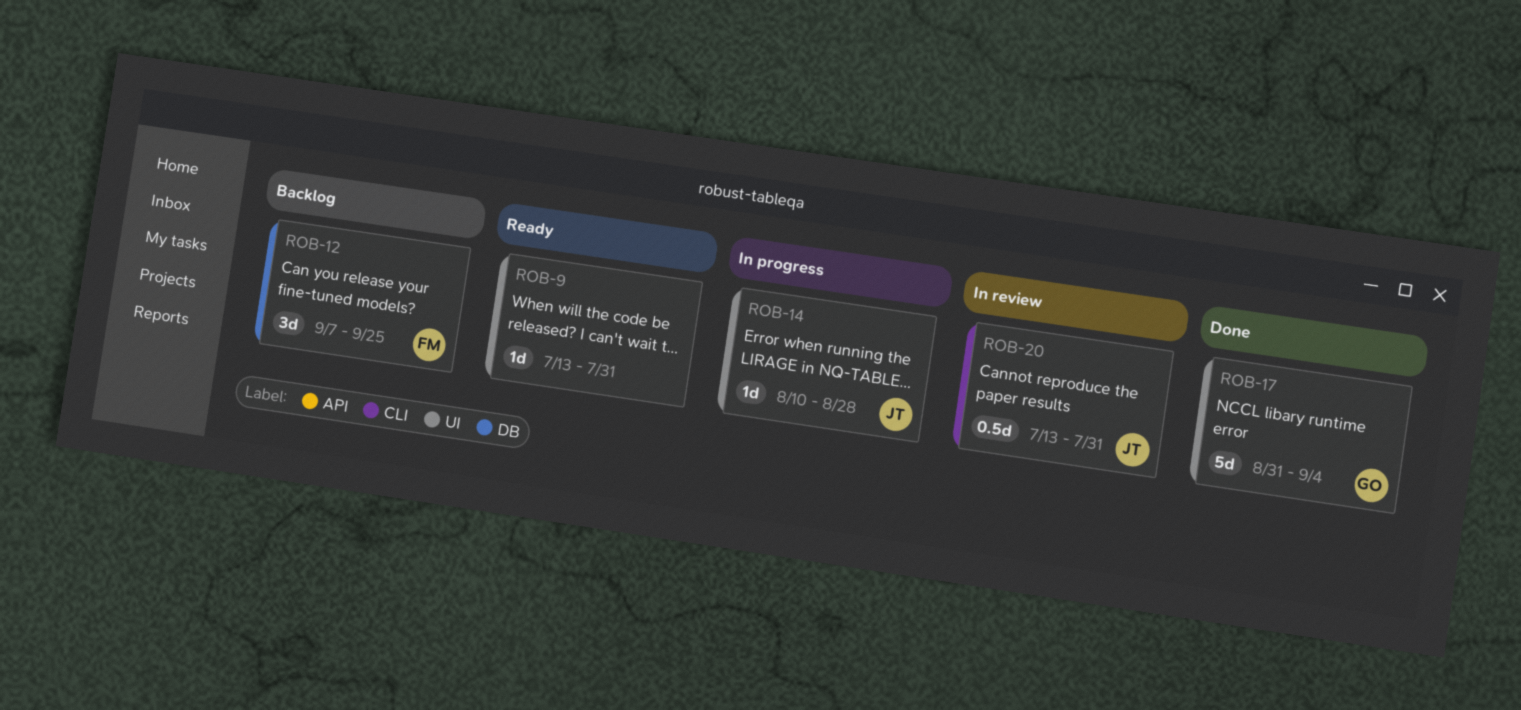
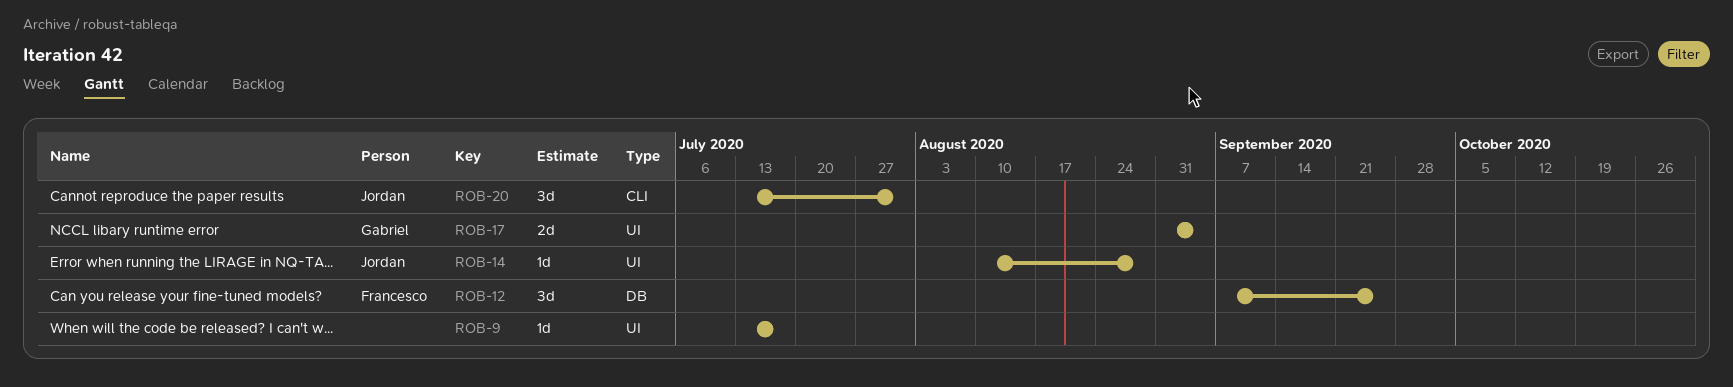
ROB-9, due: Jul 31 -> Jul 17
ROB-17, estimate: 5d -> 2d
ROB-20, estimate: 0.5d -> 3d

